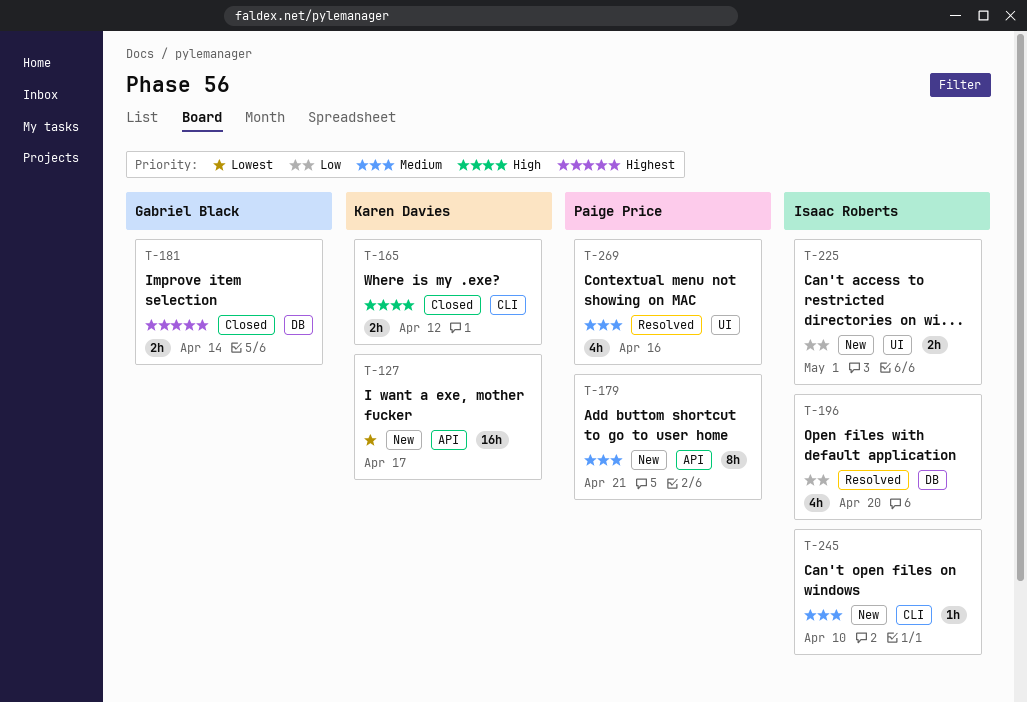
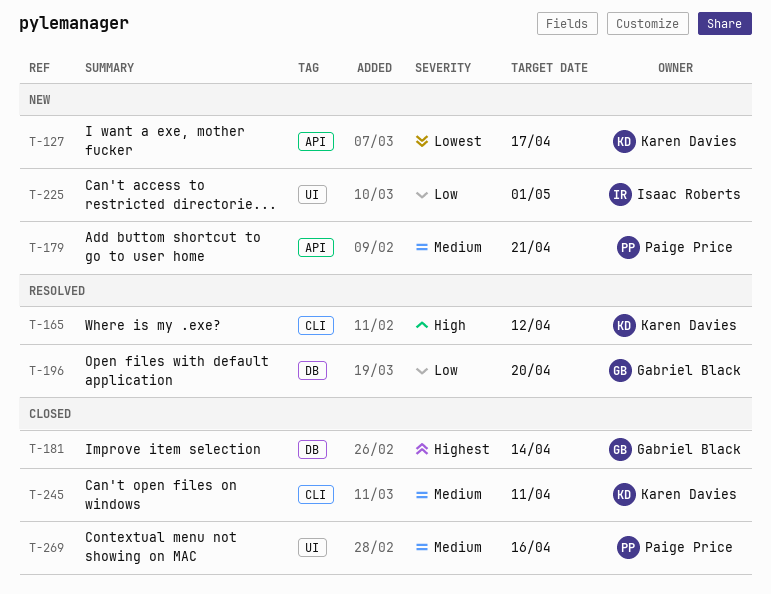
T-165, status: Closed -> Resolved
T-196, owner: Isaac Roberts -> Gabriel Black
T-245, status: New -> Closed
T-245, owner: Isaac Roberts -> Karen Davies
T-245, due: Apr 10 -> Apr 11
T-269, status: Resolved -> Closed

